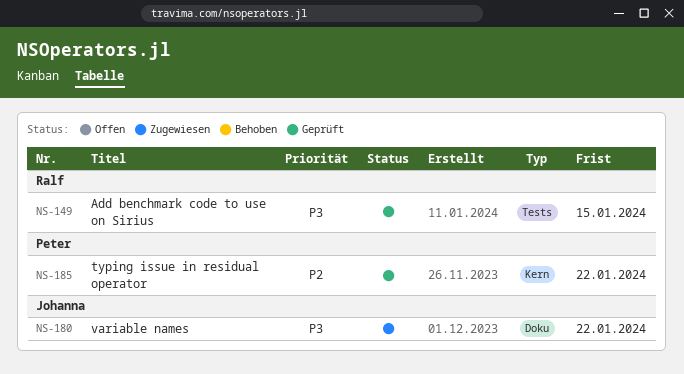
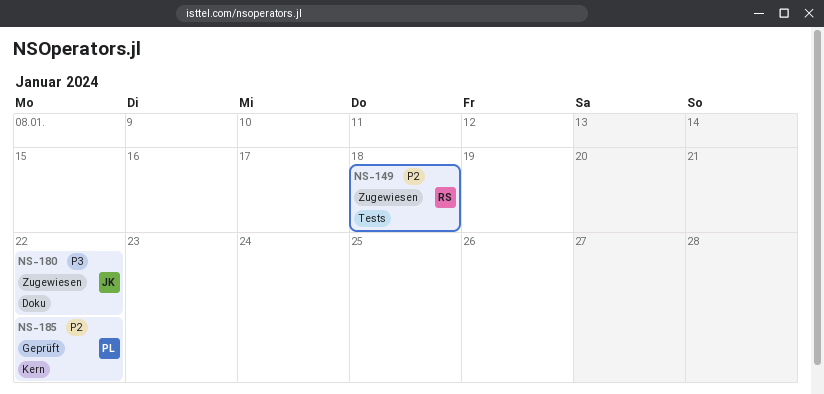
NS-149, status: Geprüft -> Zugewiesen
NS-149, priority: P3 -> P2
NS-149, due: Jan 15 -> Jan 18

